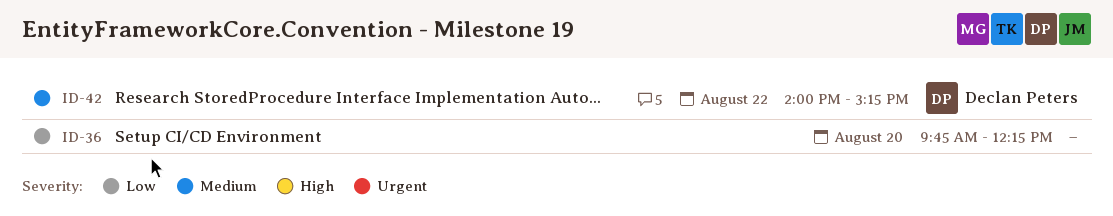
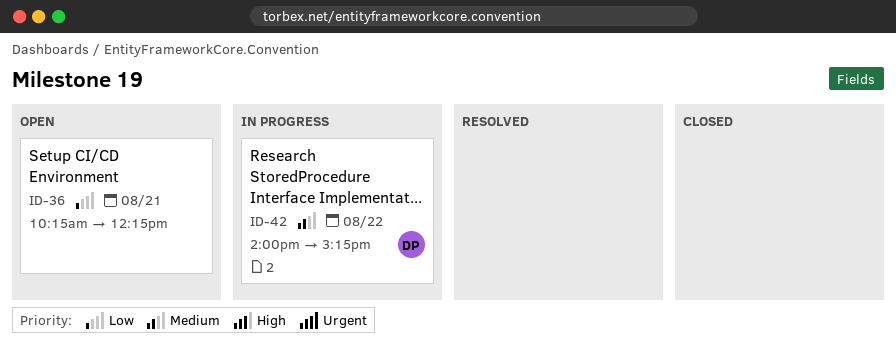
ID-36, day: Aug 20 -> Aug 21
ID-36, begins: 09:45 -> 10:15

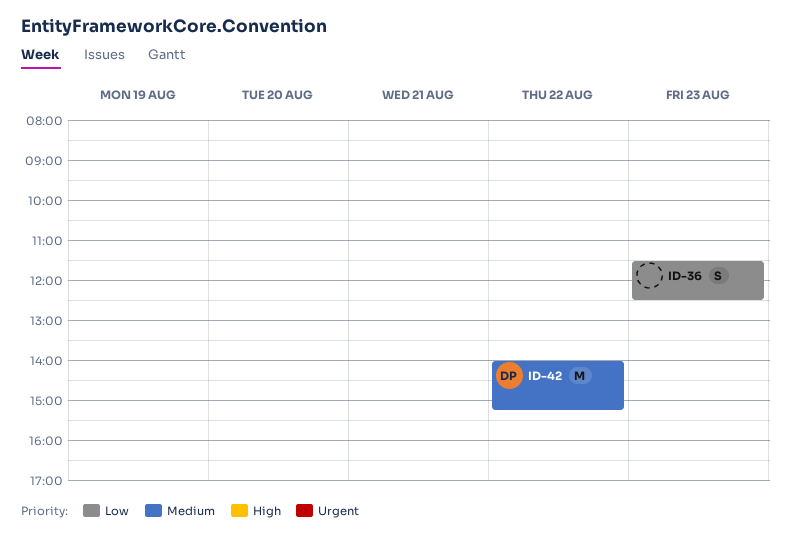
ID-36, day: Aug 21 -> Aug 23
ID-36, begins: 10:15 -> 11:30
ID-36, ends: 12:15 -> 12:30

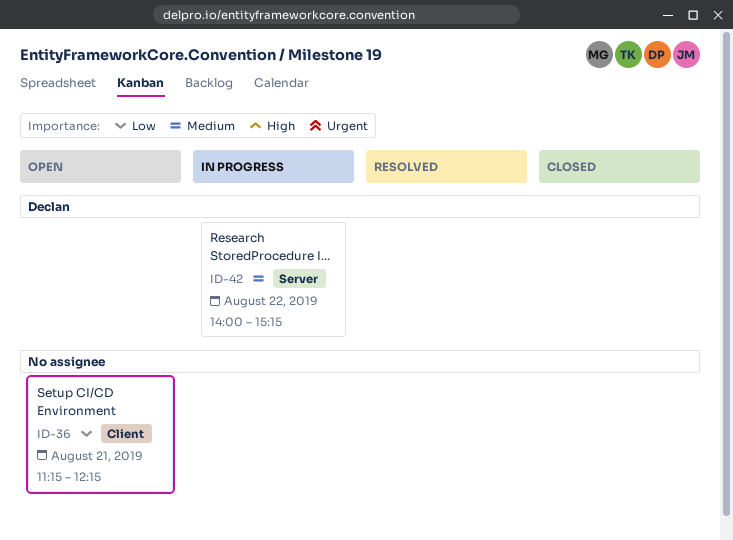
ID-36, day: Aug 23 -> Aug 21
ID-36, begins: 11:30 -> 11:15
ID-36, ends: 12:30 -> 12:15

